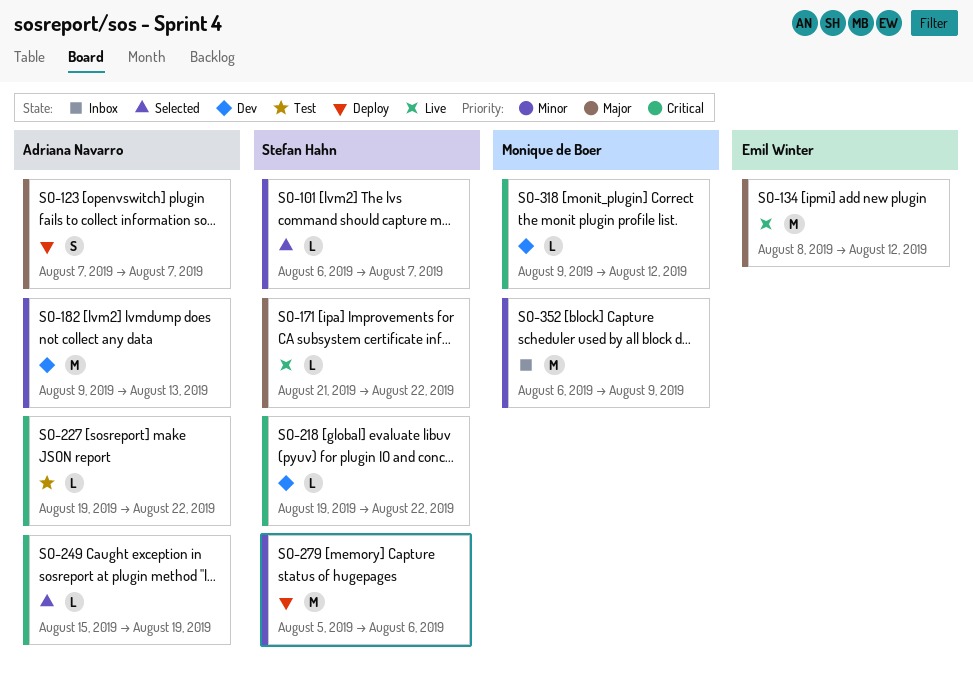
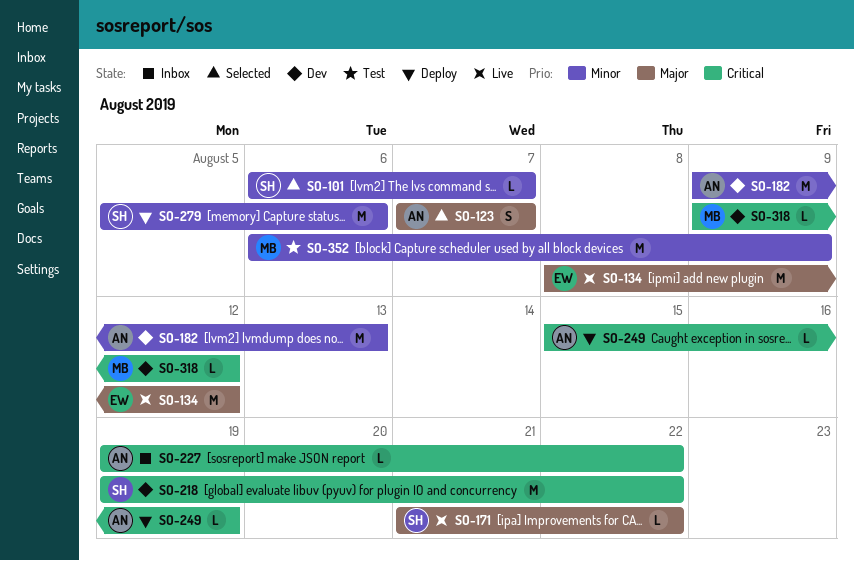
SO-123, status: Deploy -> Selected
SO-218, estimate: L -> M
SO-227, status: Test -> Inbox
SO-249, status: Selected -> Deploy
SO-352, status: Inbox -> Test

